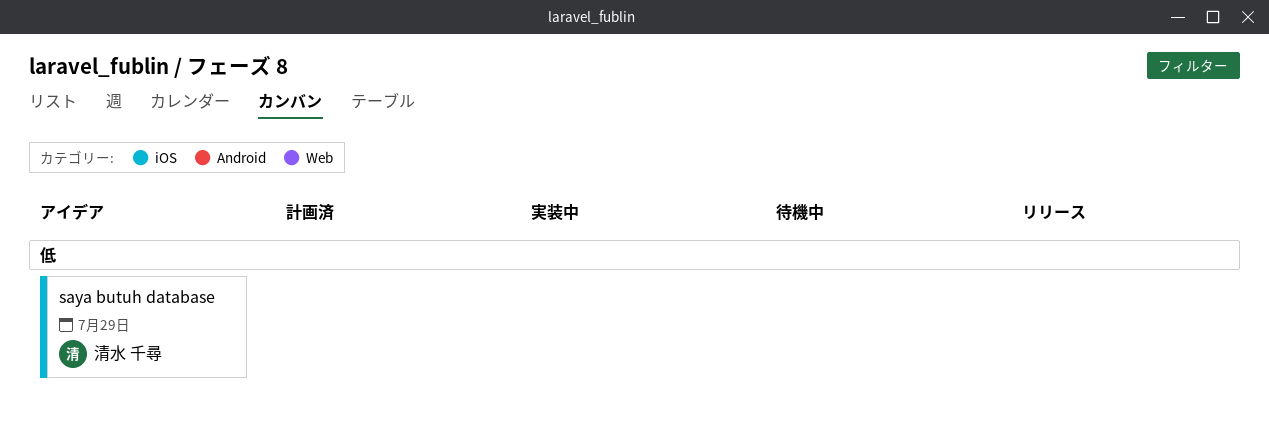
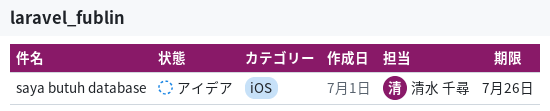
saya butuh database, due: Jul 29 -> Jul 26

